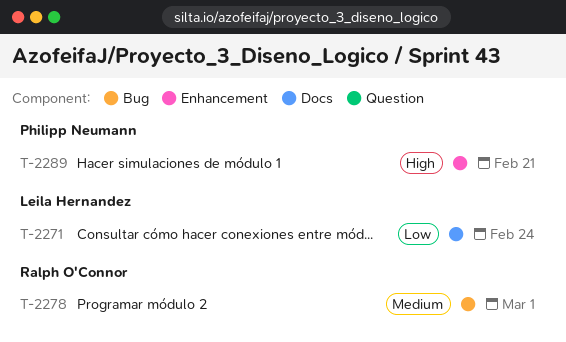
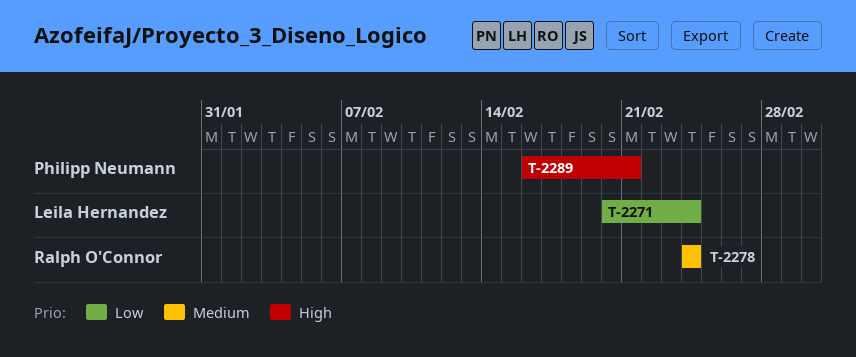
T-2278, due: Mar 1 -> Feb 24

